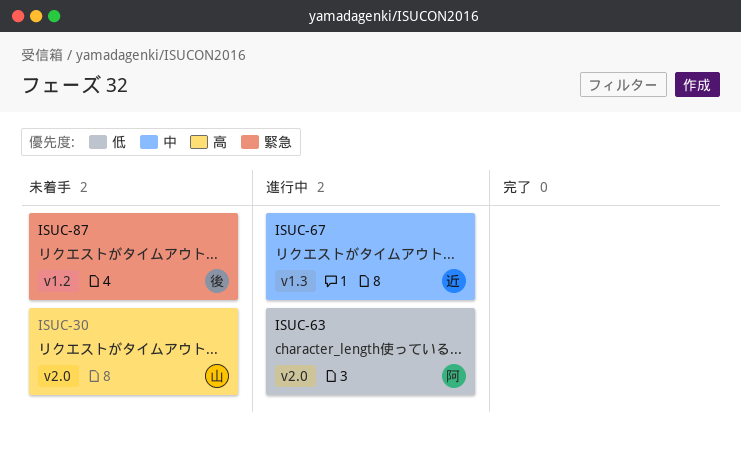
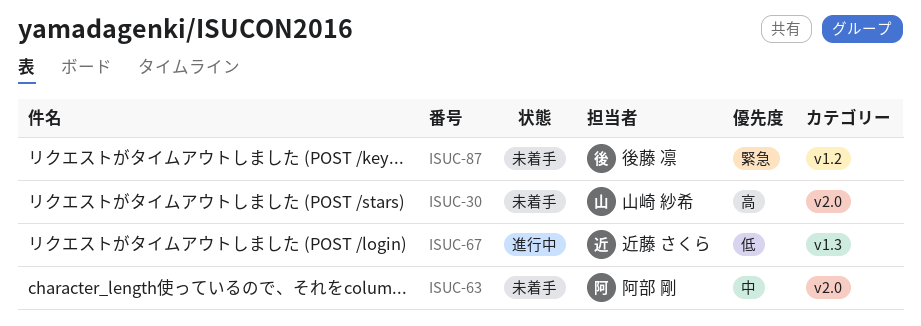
ISUC-63, status: 進行中 -> 未着手
ISUC-63, priority: 低 -> 中
ISUC-67, priority: 中 -> 低

